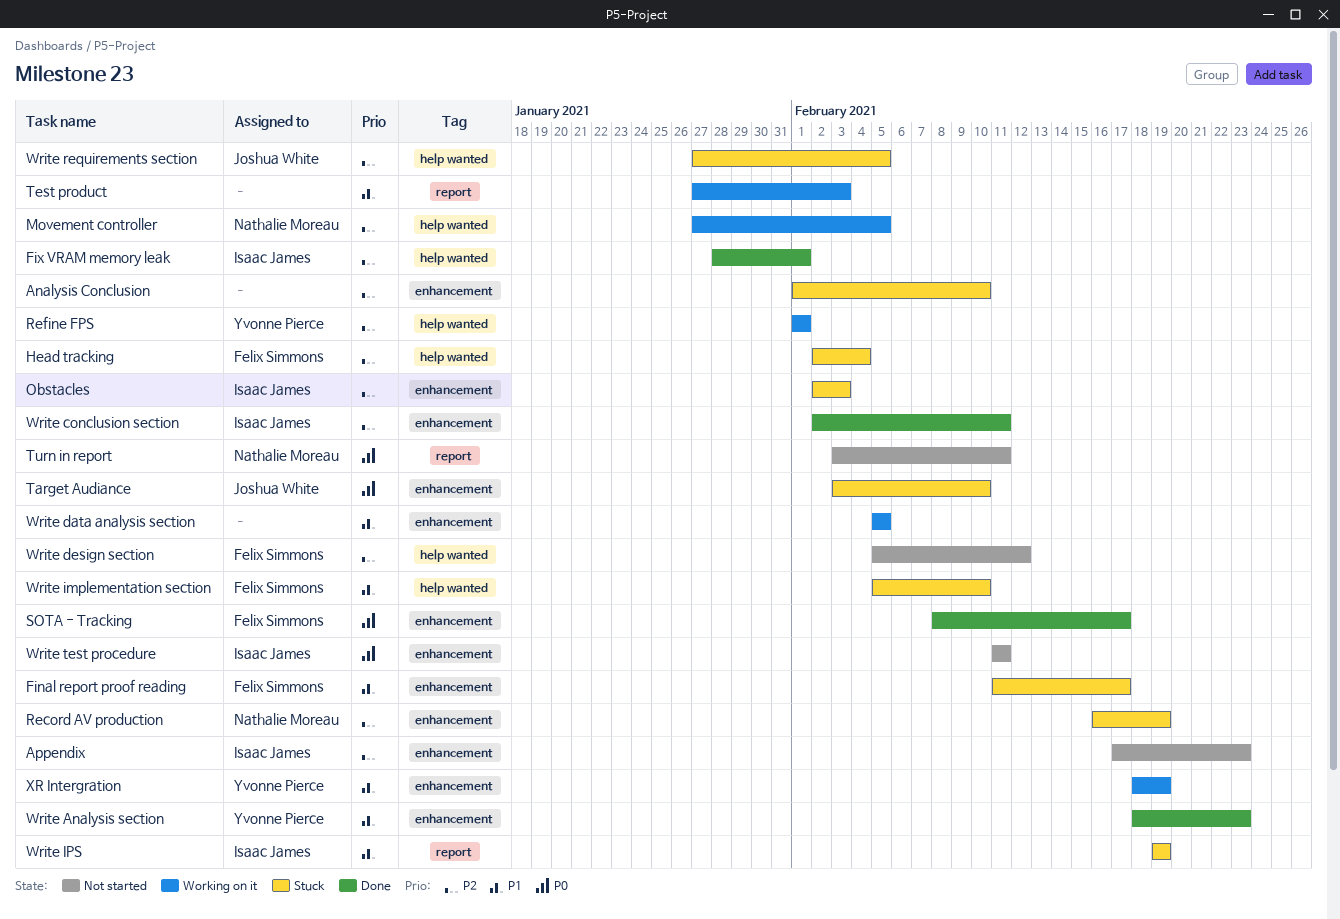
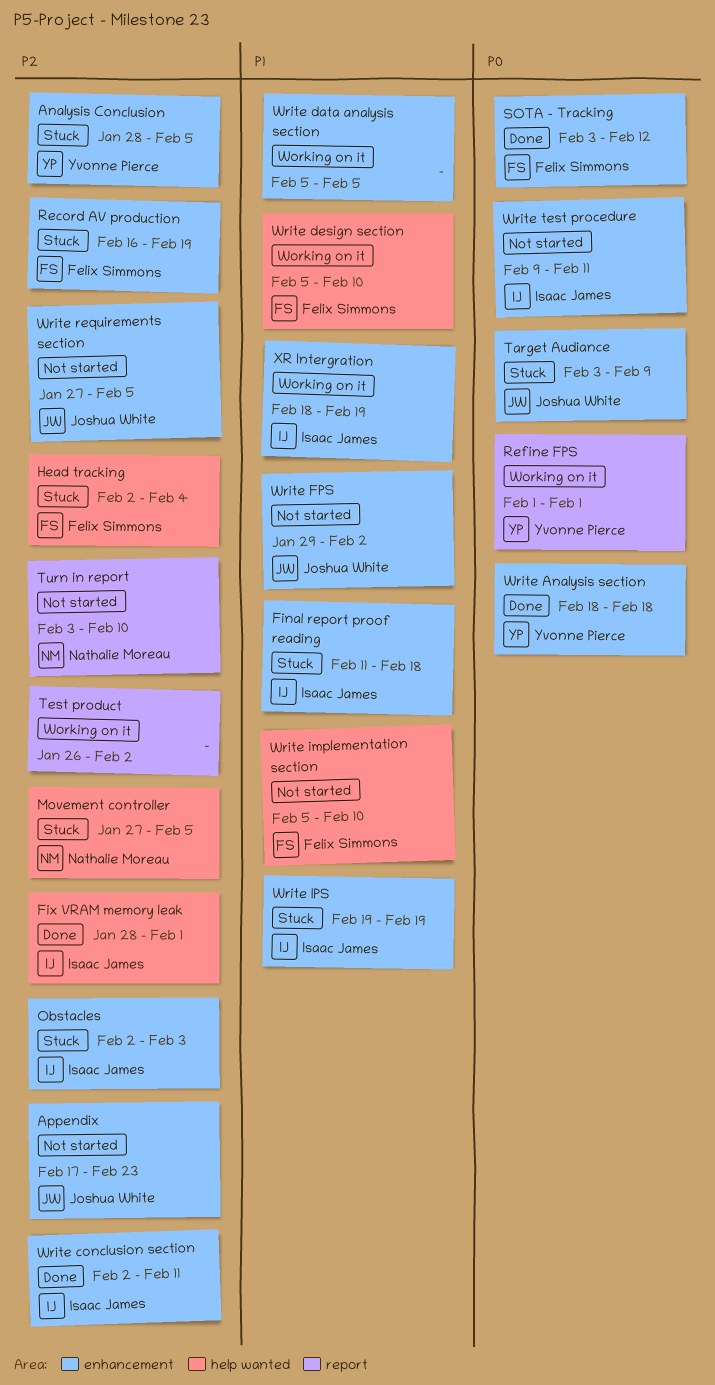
Analysis Conclusion, owner: none -> Yvonne Pierce
Analysis Conclusion, start: Feb 1 -> Jan 28
Analysis Conclusion, due: Feb 10 -> Feb 5
Appendix, owner: Isaac James -> Joshua White
Final report proof reading, owner: Felix Simmons -> Isaac James
Final report proof reading, due: Feb 17 -> Feb 18
Movement controller, status: Working on it -> Stuck
Record AV production, owner: Nathalie Moreau -> Felix Simmons
Refine FPS, priority: P2 -> P0
Refine FPS, label: help wanted -> report
SOTA - Tracking, start: Feb 8 -> Feb 3
SOTA - Tracking, due: Feb 17 -> Feb 12
Target Audiance, due: Feb 10 -> Feb 9
Test product, priority: P1 -> P2
Test product, start: Jan 27 -> Jan 26
Test product, due: Feb 3 -> Feb 2
Turn in report, priority: P0 -> P2
Turn in report, due: Feb 11 -> Feb 10
Write Analysis section, priority: P1 -> P0
Write Analysis section, due: Feb 23 -> Feb 18
Write design section, status: Not started -> Working on it
Write design section, priority: P2 -> P1
Write design section, due: Feb 12 -> Feb 10
Write FPS: none -> present
Write implementation section, status: Stuck -> Not started
Write IPS, label: report -> enhancement
Write requirements section, status: Stuck -> Not started
Write requirements section, label: help wanted -> enhancement
Write test procedure, start: Feb 11 -> Feb 9
XR Intergration, owner: Yvonne Pierce -> Isaac James

